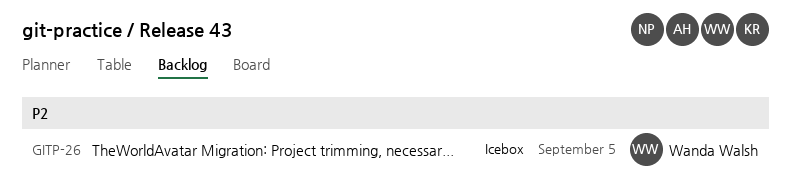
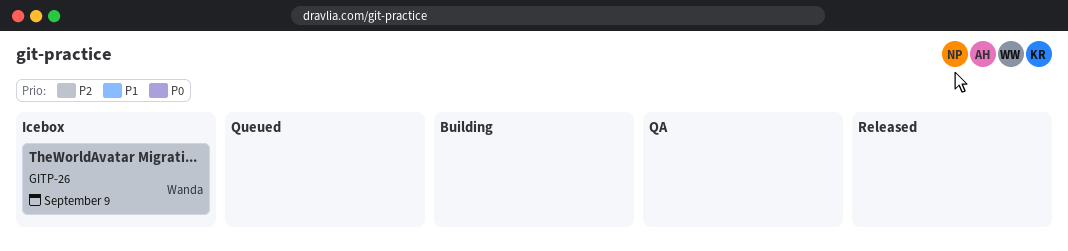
GITP-26, due: Sep 5 -> Sep 9

